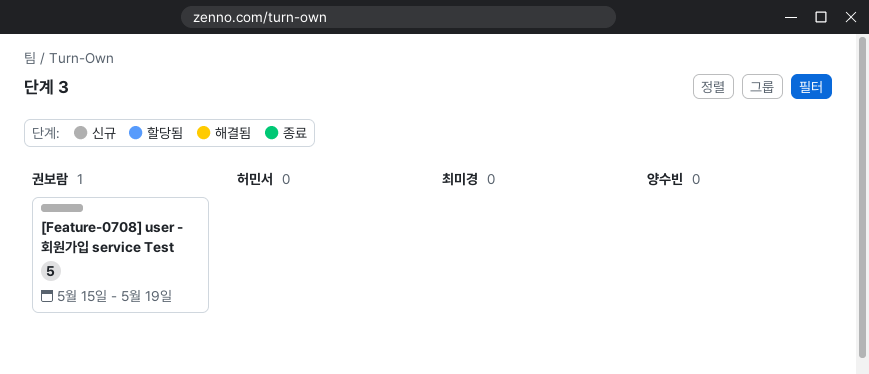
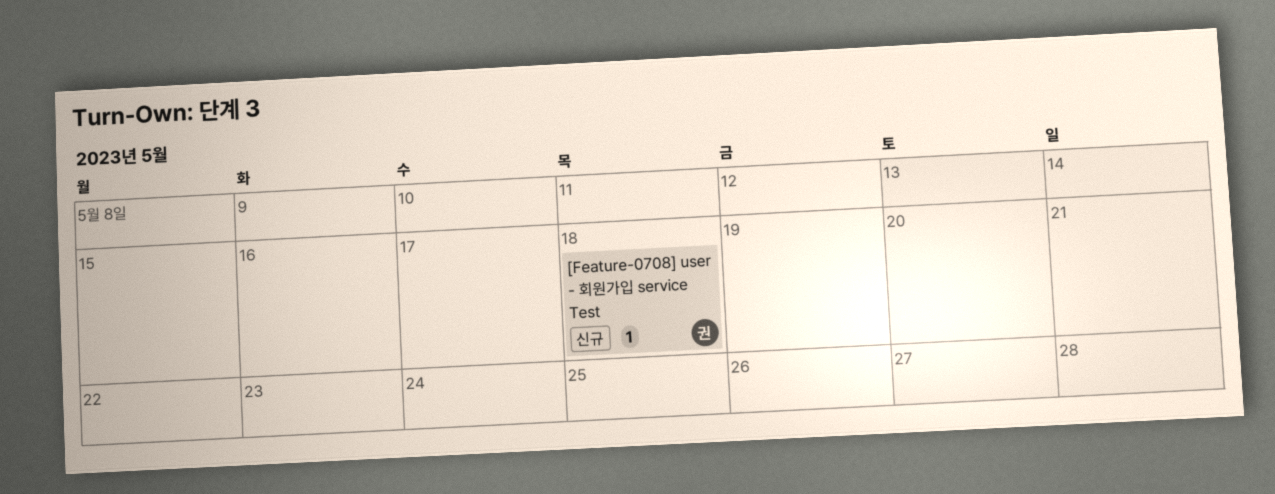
[Feature-0708] user - 회원가입 service Test, estimate: 5 -> 1
[Feature-0708] user - 회원가입 service Test, due: May 19 -> May 18

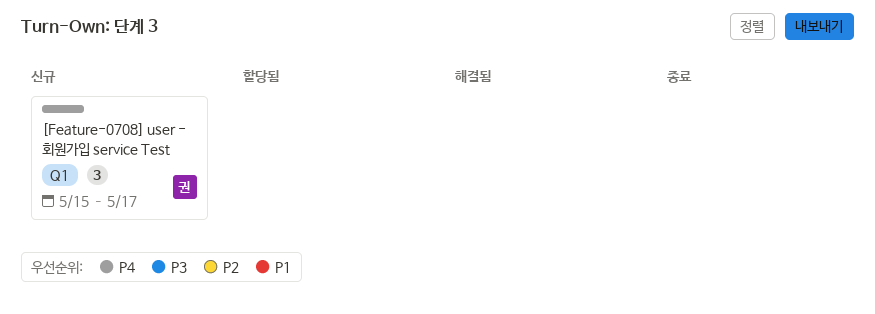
[Feature-0708] user - 회원가입 service Test, estimate: 1 -> 3
[Feature-0708] user - 회원가입 service Test, due: May 18 -> May 17

